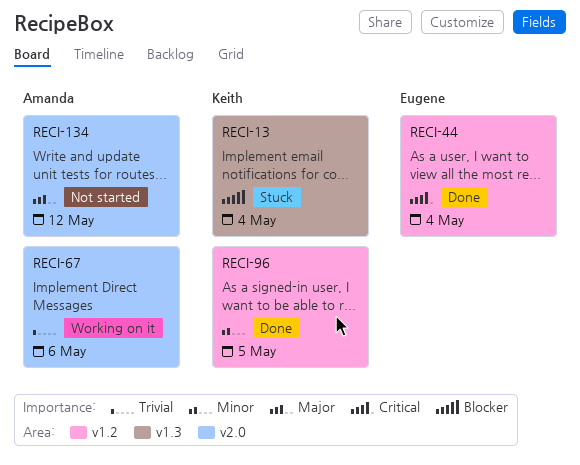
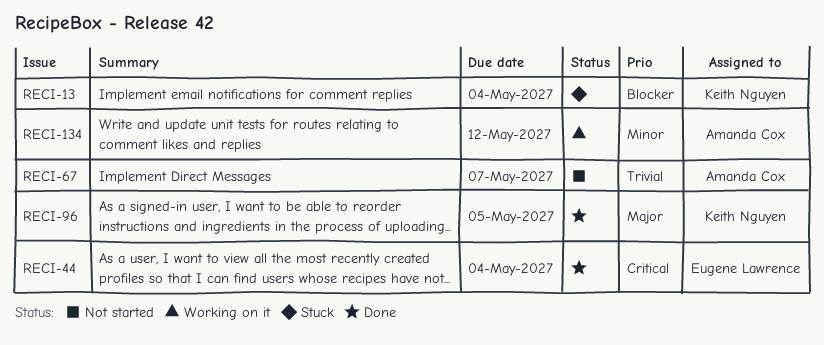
RECI-67, status: Working on it -> Not started
RECI-67, due: May 6 -> May 7
RECI-96, priority: Minor -> Major
RECI-134, status: Not started -> Working on it
RECI-134, priority: Major -> Minor

